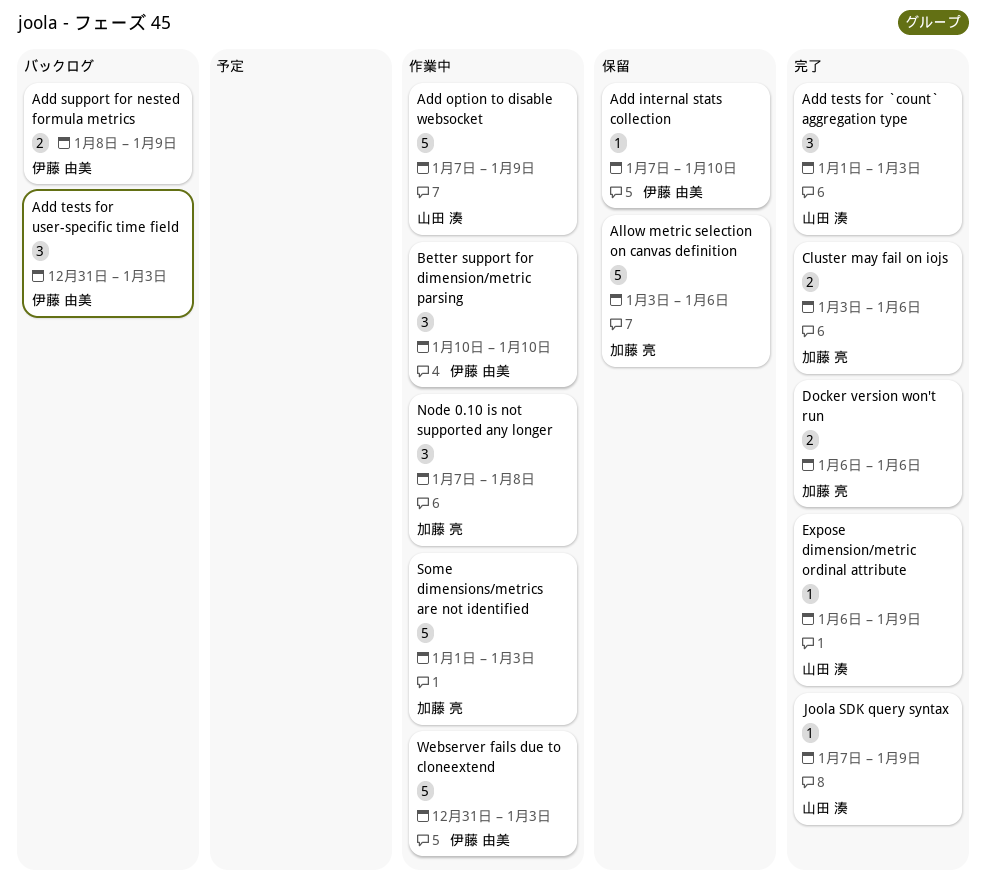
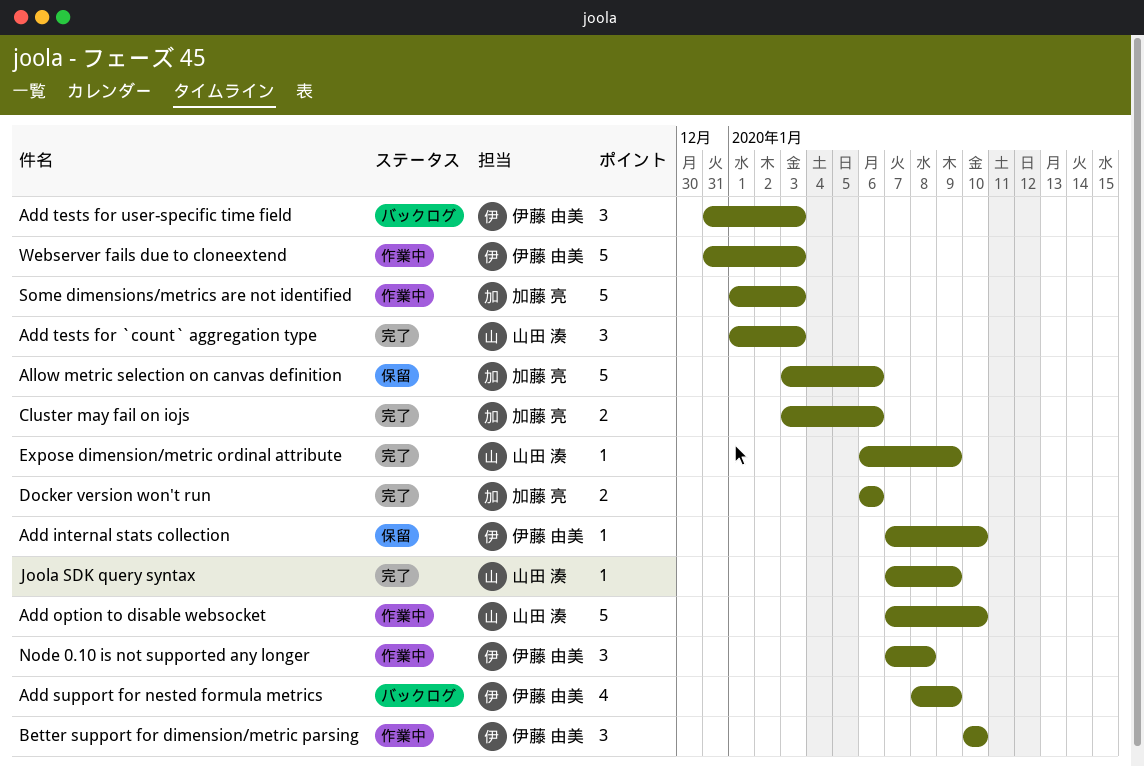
Add option to disable websocket, due: Jan 9 -> Jan 10
Add support for nested formula metrics, estimate: 2 -> 4
Node 0.10 is not supported any longer, owner: 加藤 亮 -> 伊藤 由美

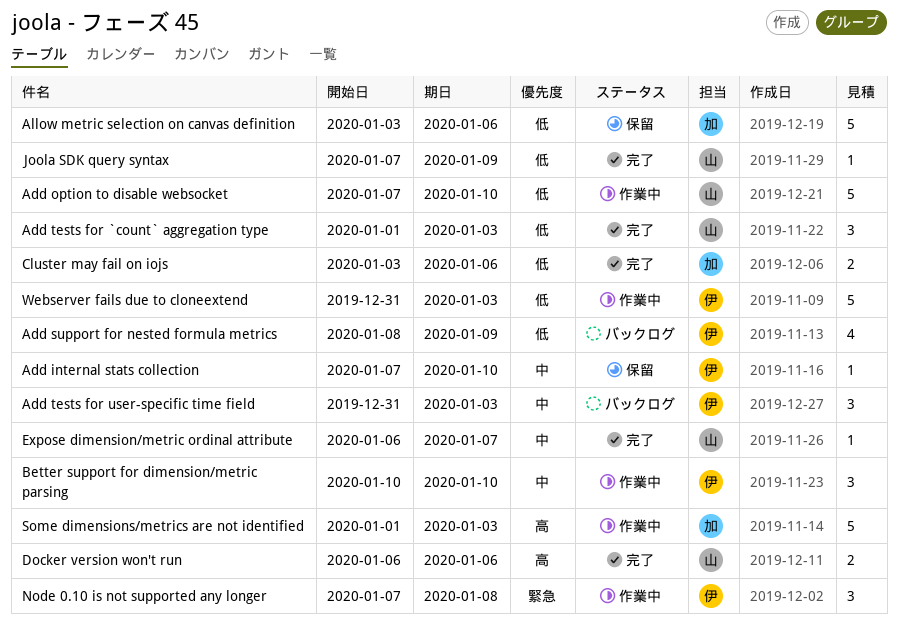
Docker version won't run, owner: 加藤 亮 -> 山田 湊
Expose dimension/metric ordinal attribute, due: Jan 9 -> Jan 7

